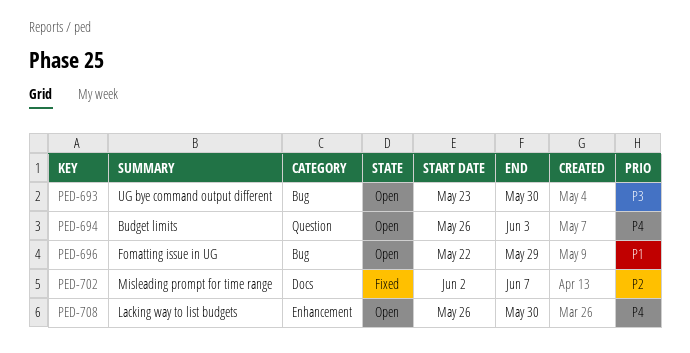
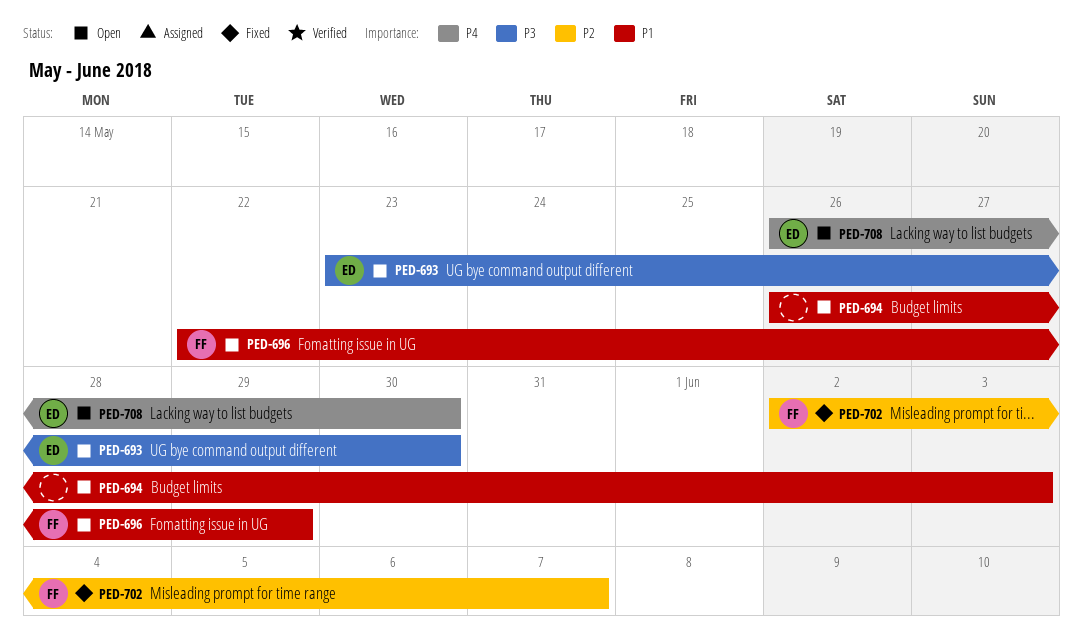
PED-694, priority: P4 -> P1

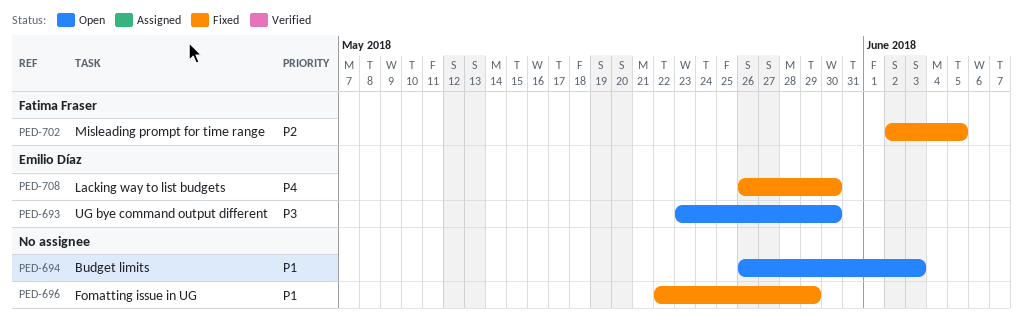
PED-696, status: Open -> Fixed
PED-696, owner: Fatima Fraser -> none
PED-702, due: Jun 7 -> Jun 5
PED-708, status: Open -> Fixed

